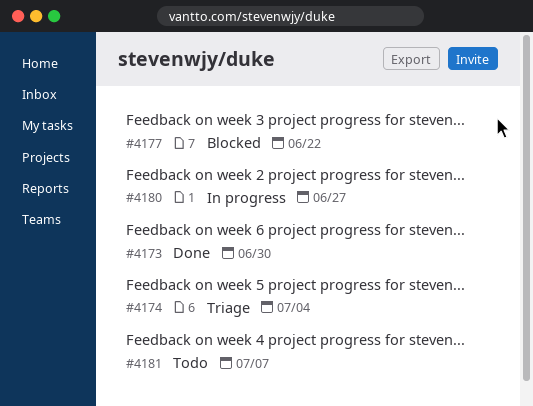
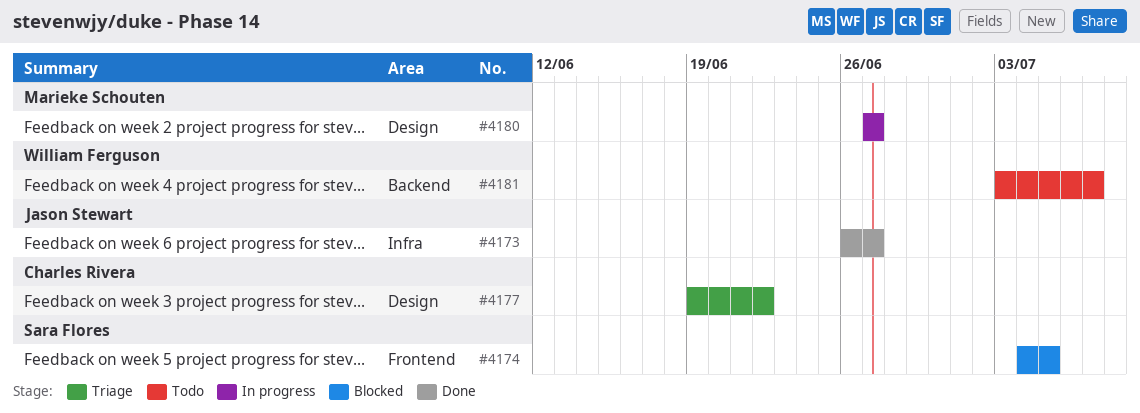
#4173, due: Jun 30 -> Jun 27
#4174, status: Triage -> Blocked
#4174, due: Jul 4 -> Jul 5
#4177, status: Blocked -> Triage

